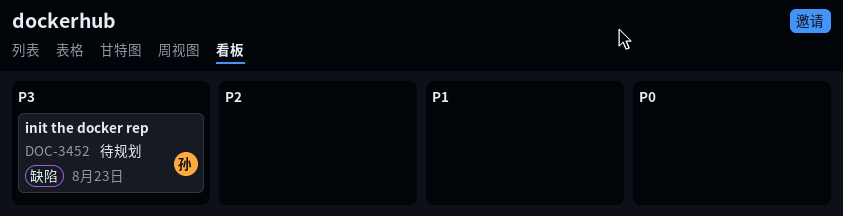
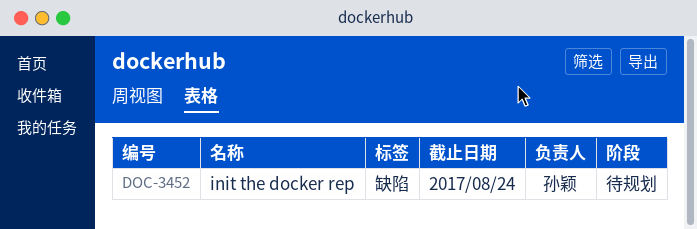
DOC-3452, due: Aug 23 -> Aug 24

